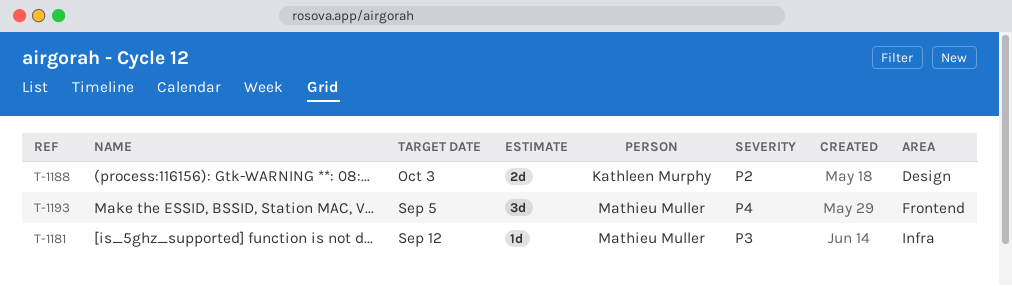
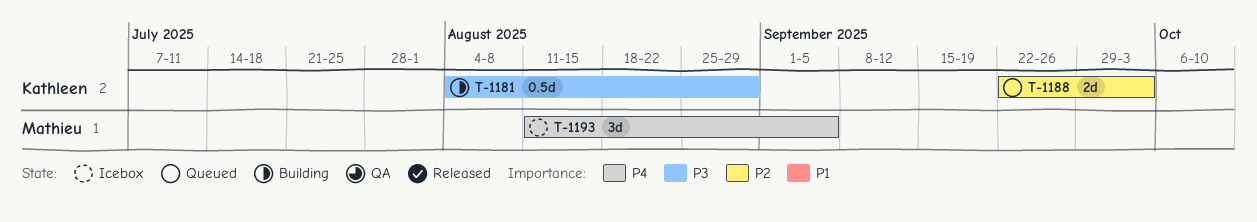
T-1181, owner: Mathieu Muller -> Kathleen Murphy
T-1181, estimate: 1d -> 0.5d
T-1181, due: Sep 12 -> Aug 29

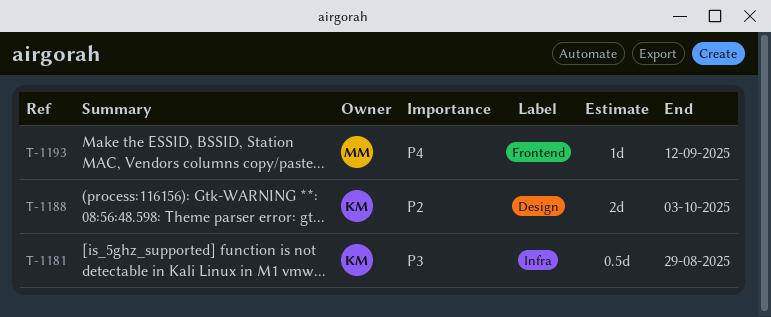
T-1193, estimate: 3d -> 1d
T-1193, due: Sep 5 -> Sep 12

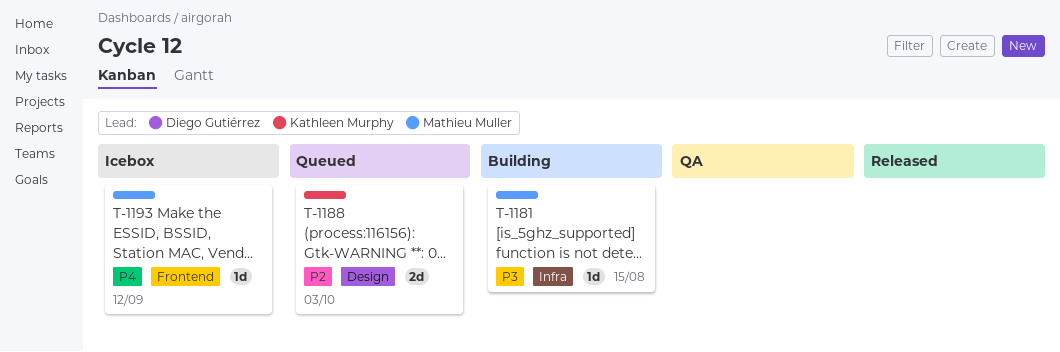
T-1181, owner: Kathleen Murphy -> Mathieu Muller
T-1181, estimate: 0.5d -> 1d
T-1181, due: Aug 29 -> Aug 15

